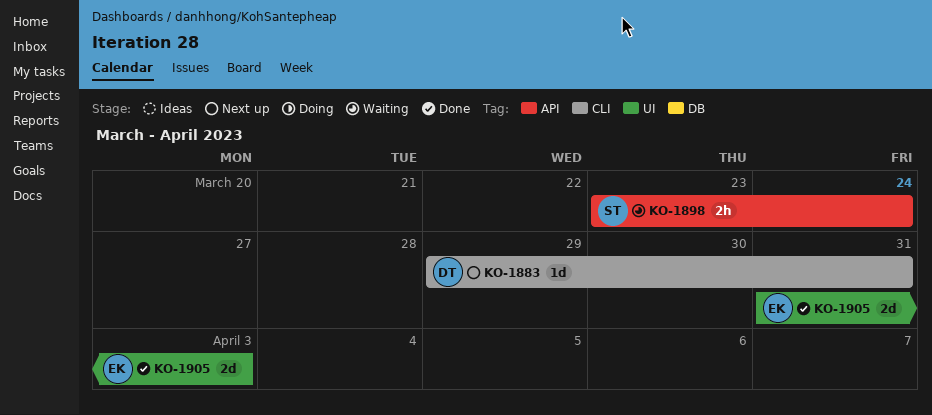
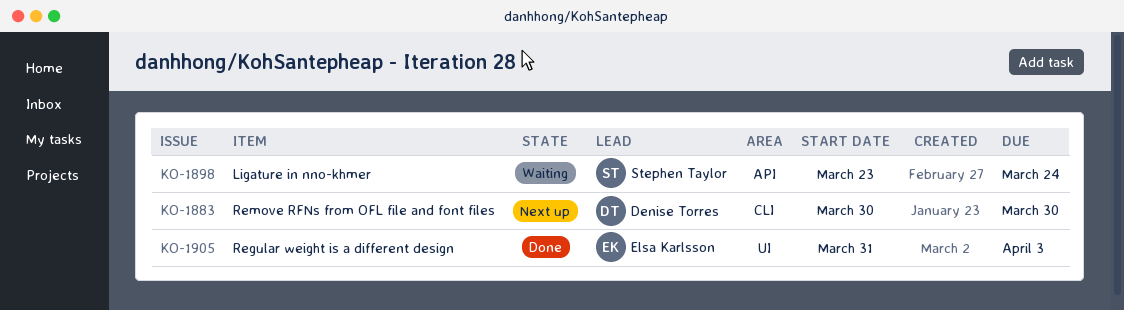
KO-1883, start: Mar 29 -> Mar 30
KO-1883, due: Mar 31 -> Mar 30

